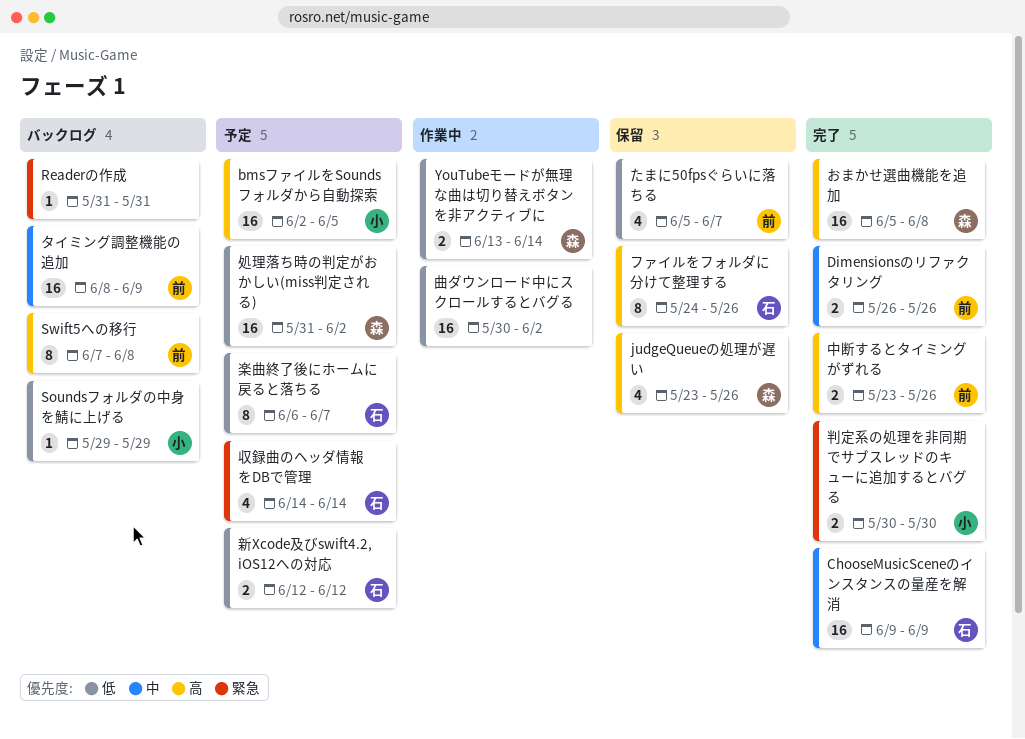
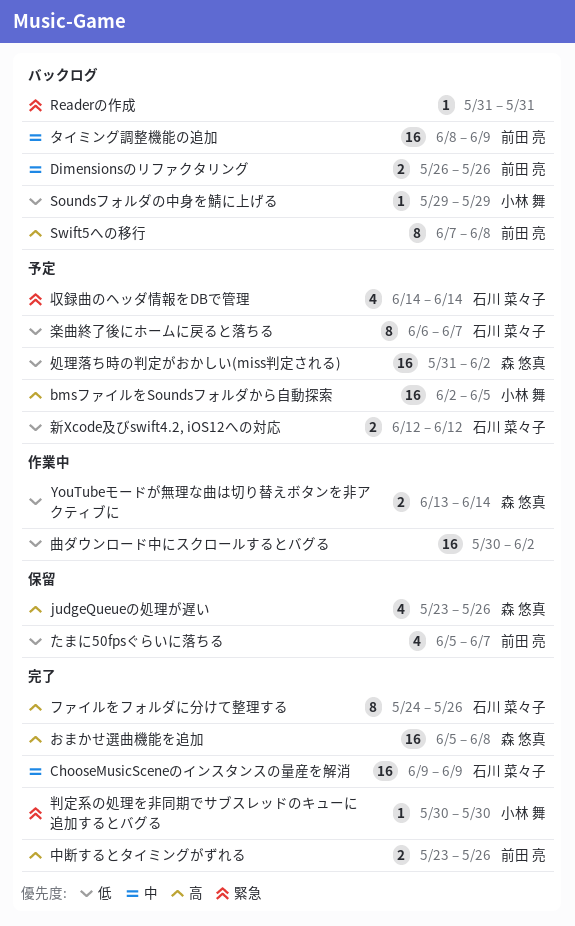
Dimensionsのリファクタリング, status: 完了 -> バックログ
ファイルをフォルダに分けて整理する, status: 保留 -> 完了
判定系の処理を非同期でサブスレッドのキューに追加するとバグる, estimate: 2 -> 1

